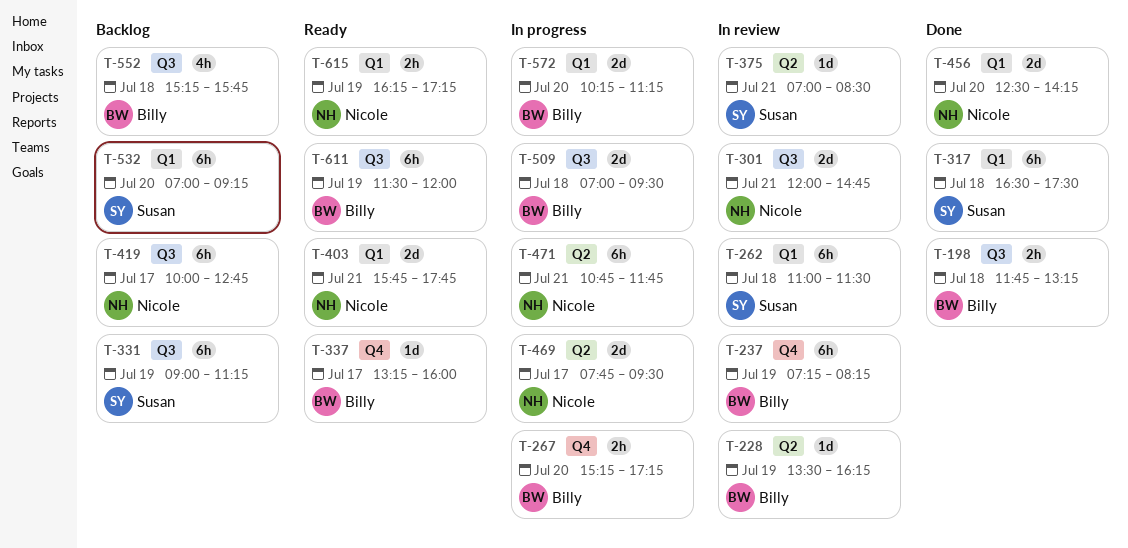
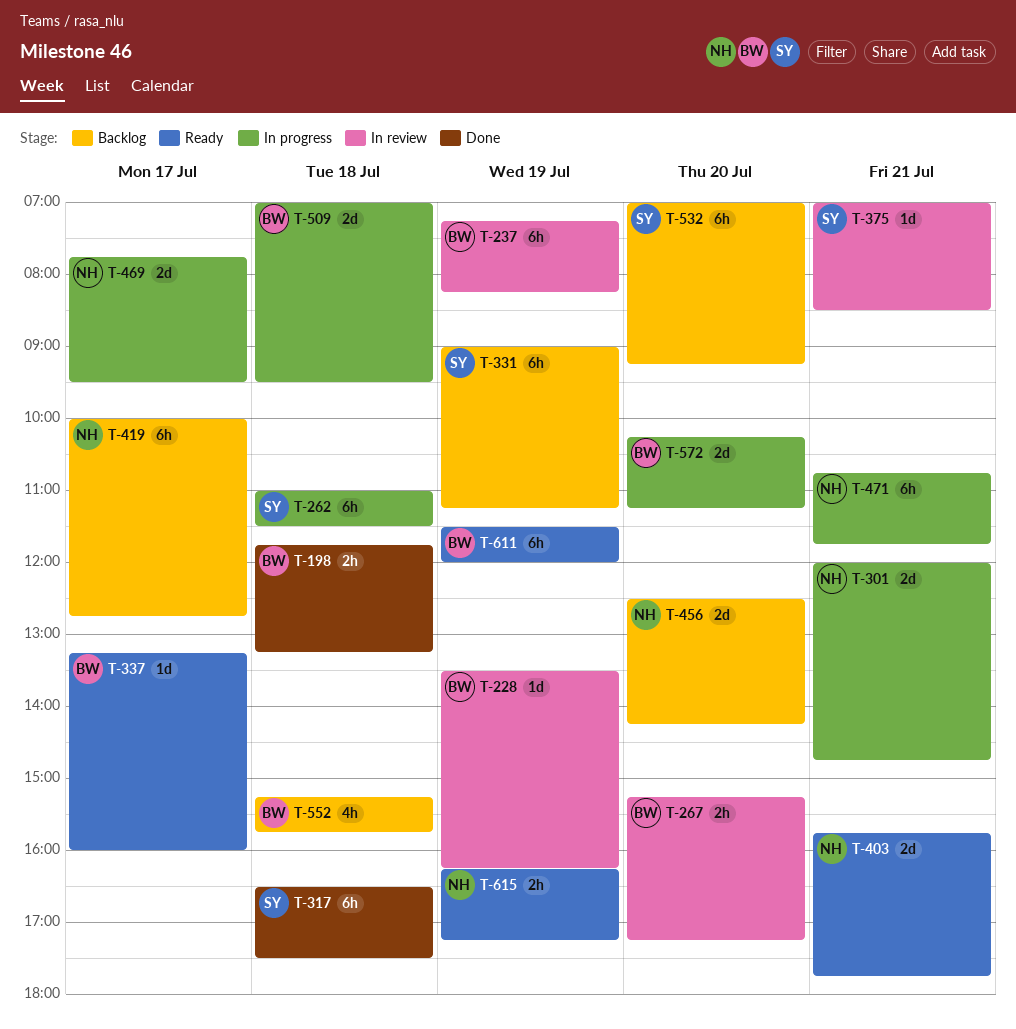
T-262, status: In review -> In progress
T-267, status: In progress -> In review
T-301, status: In review -> In progress
T-456, status: Done -> Backlog

